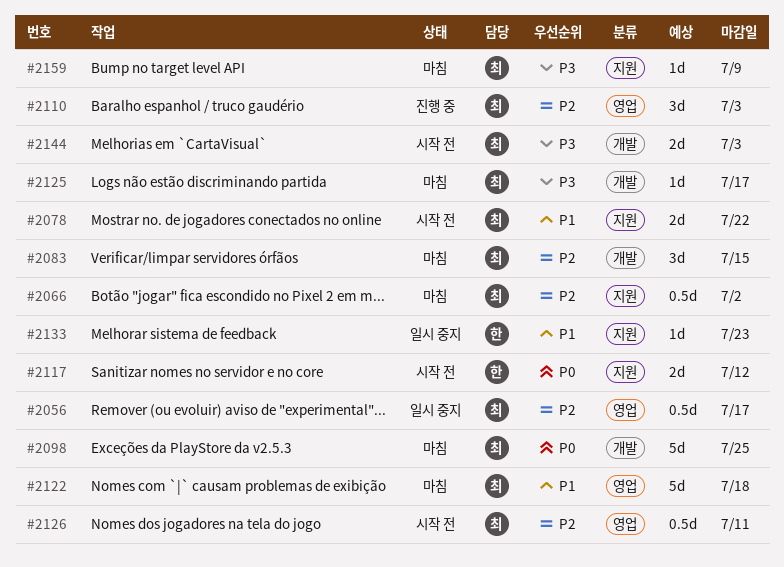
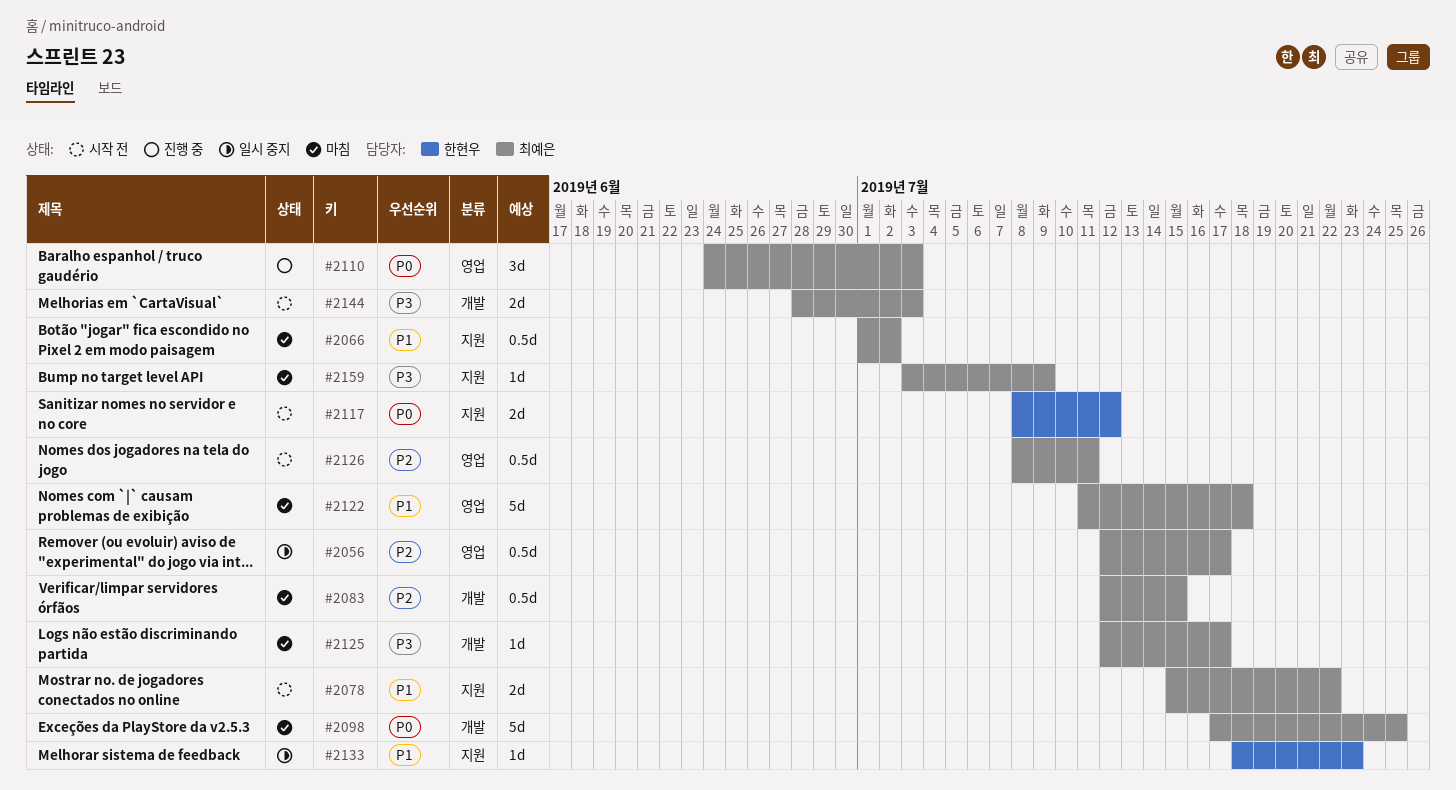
#2066, priority: P2 -> P1
#2083, estimate: 3d -> 0.5d
#2110, priority: P2 -> P0

